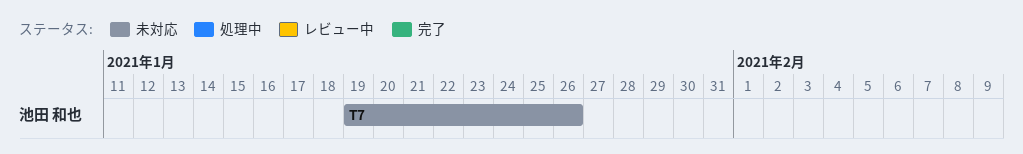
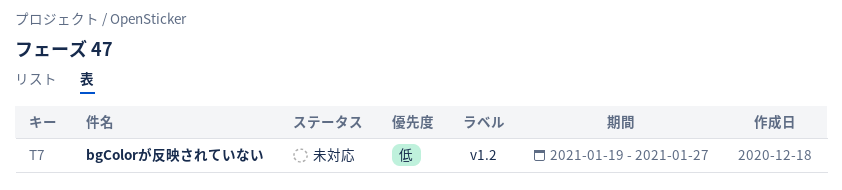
T7, due: Jan 26 -> Jan 27

